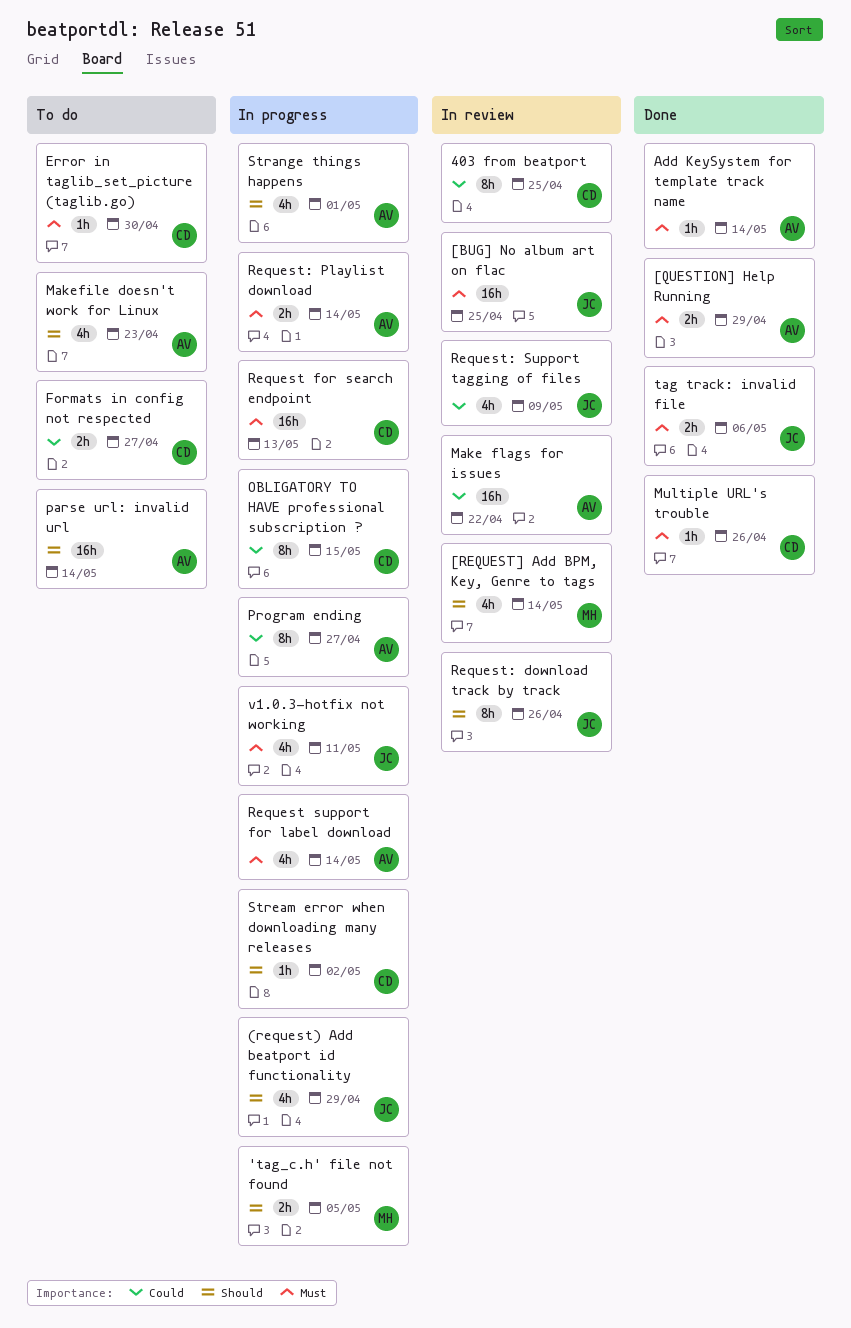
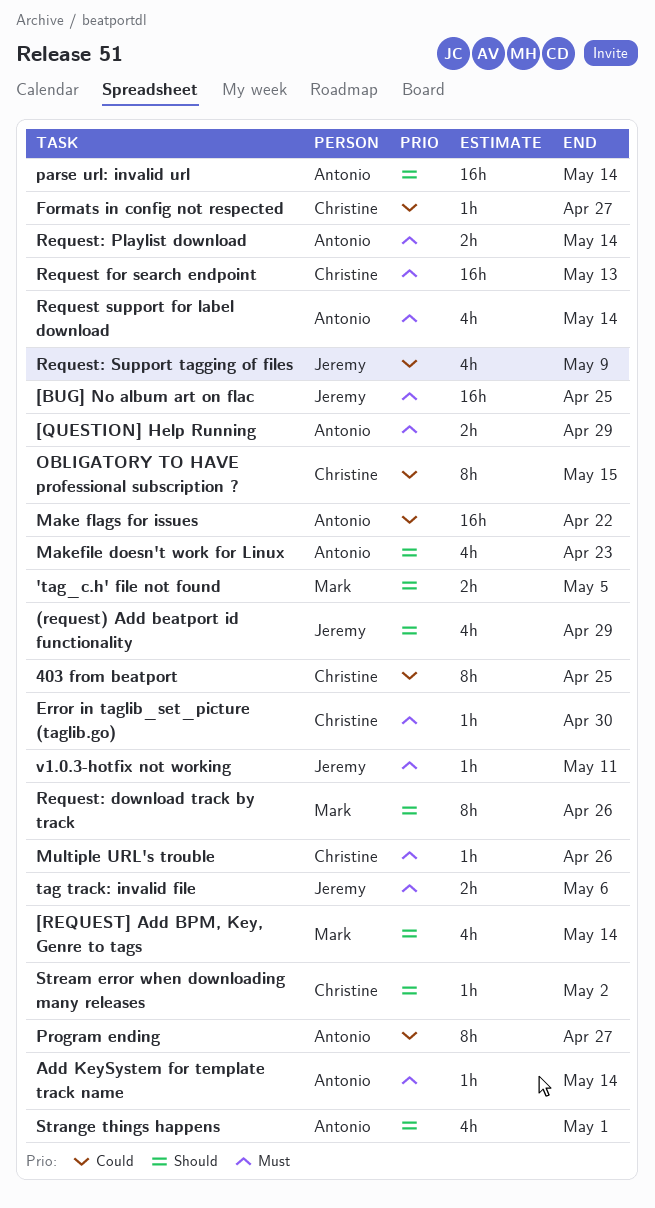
Formats in config not respected, estimate: 2h -> 1h
Request: download track by track, owner: Jeremy -> Mark
v1.0.3-hotfix not working, estimate: 4h -> 1h

